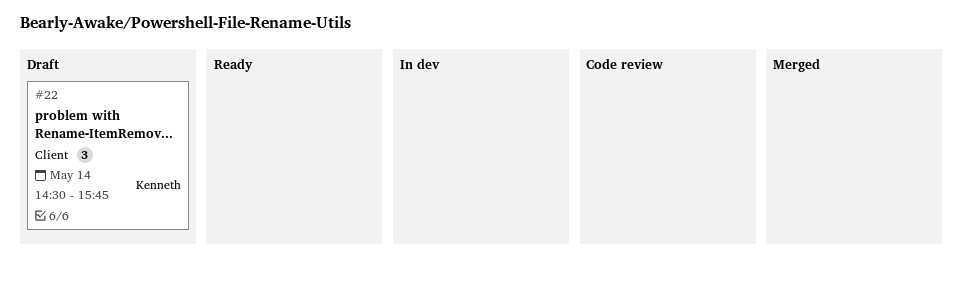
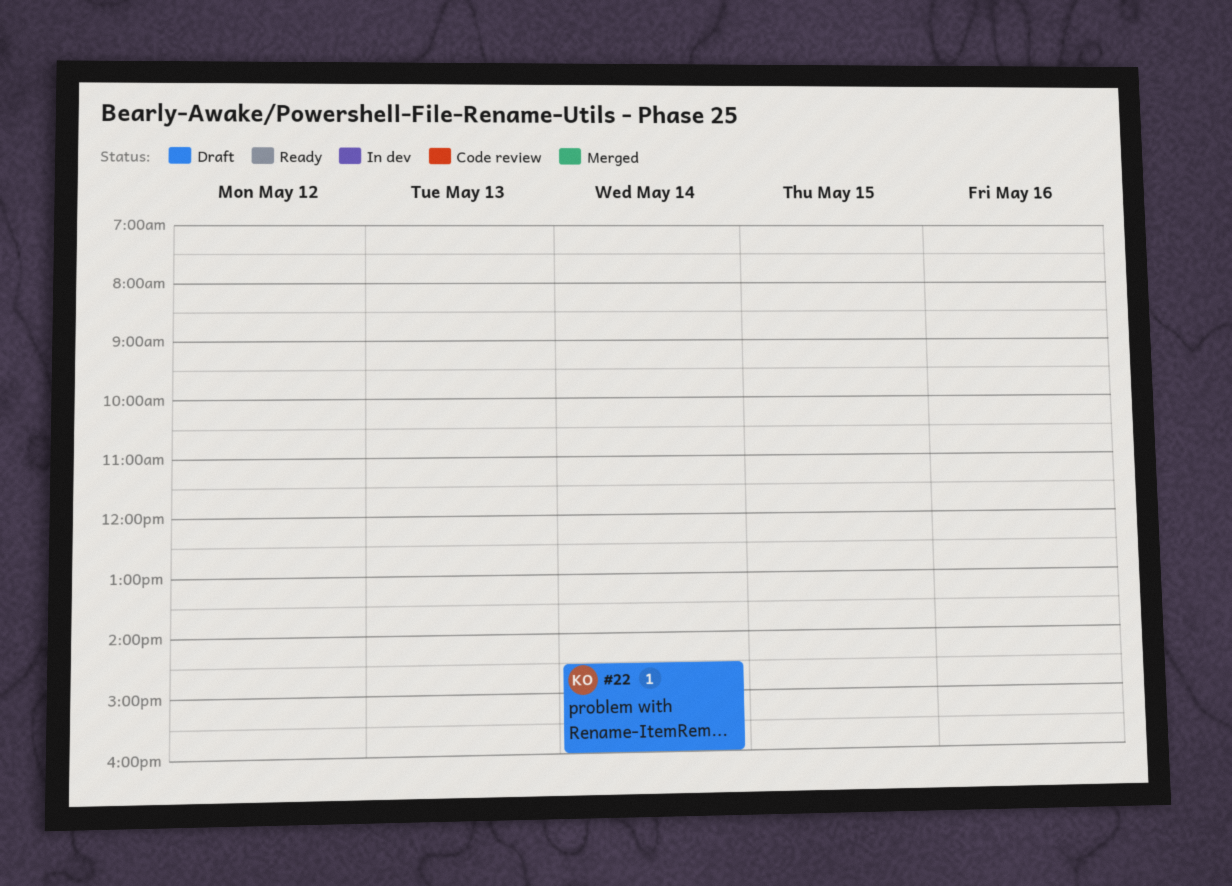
#22, estimate: 3 -> 1
#22, ends: 15:45 -> 16:00

